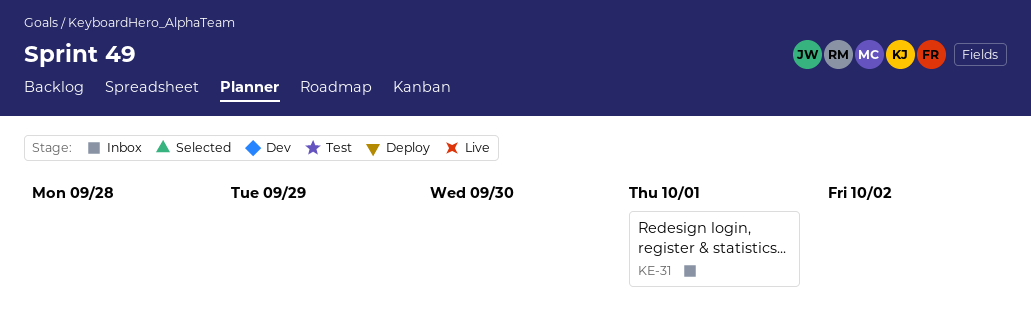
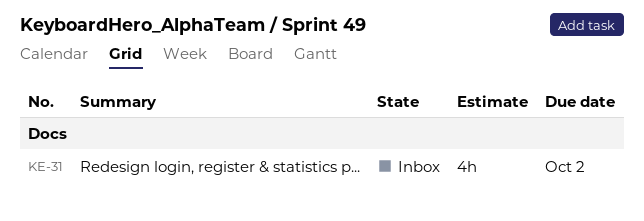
KE-31, due: Oct 1 -> Oct 2

